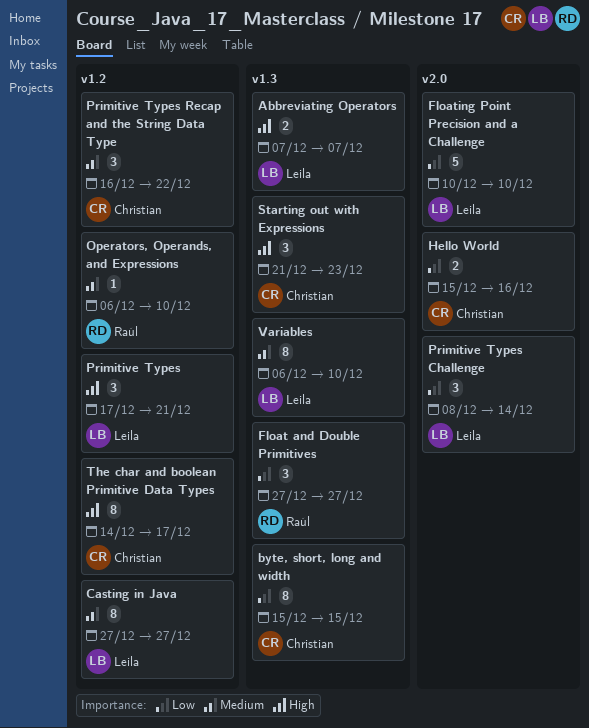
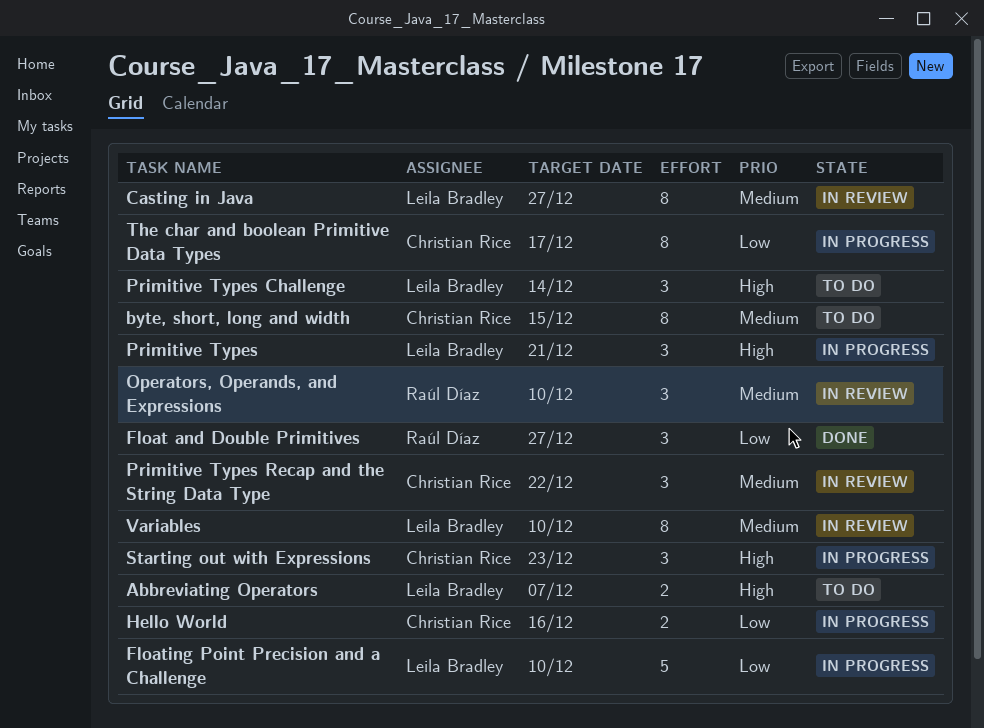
byte, short, long and width, priority: Low -> Medium
Operators, Operands, and Expressions, estimate: 1 -> 3
Primitive Types Challenge, priority: Low -> High
The char and boolean Primitive Data Types, priority: High -> Low

